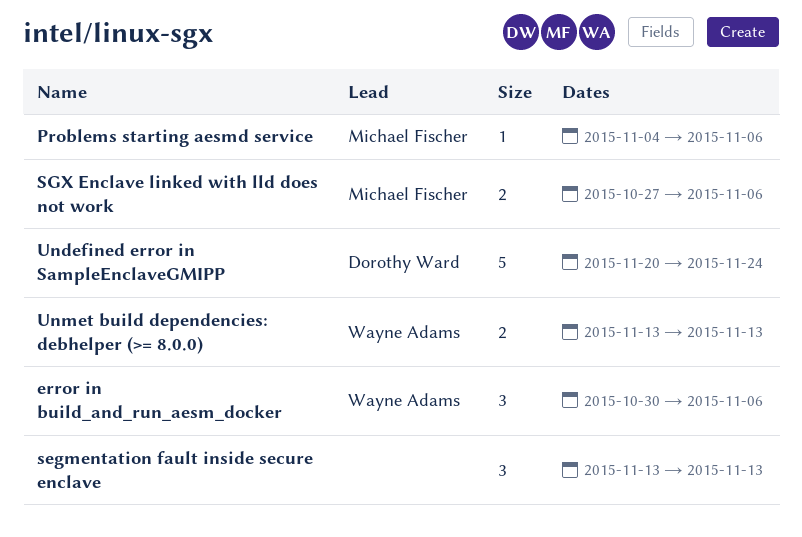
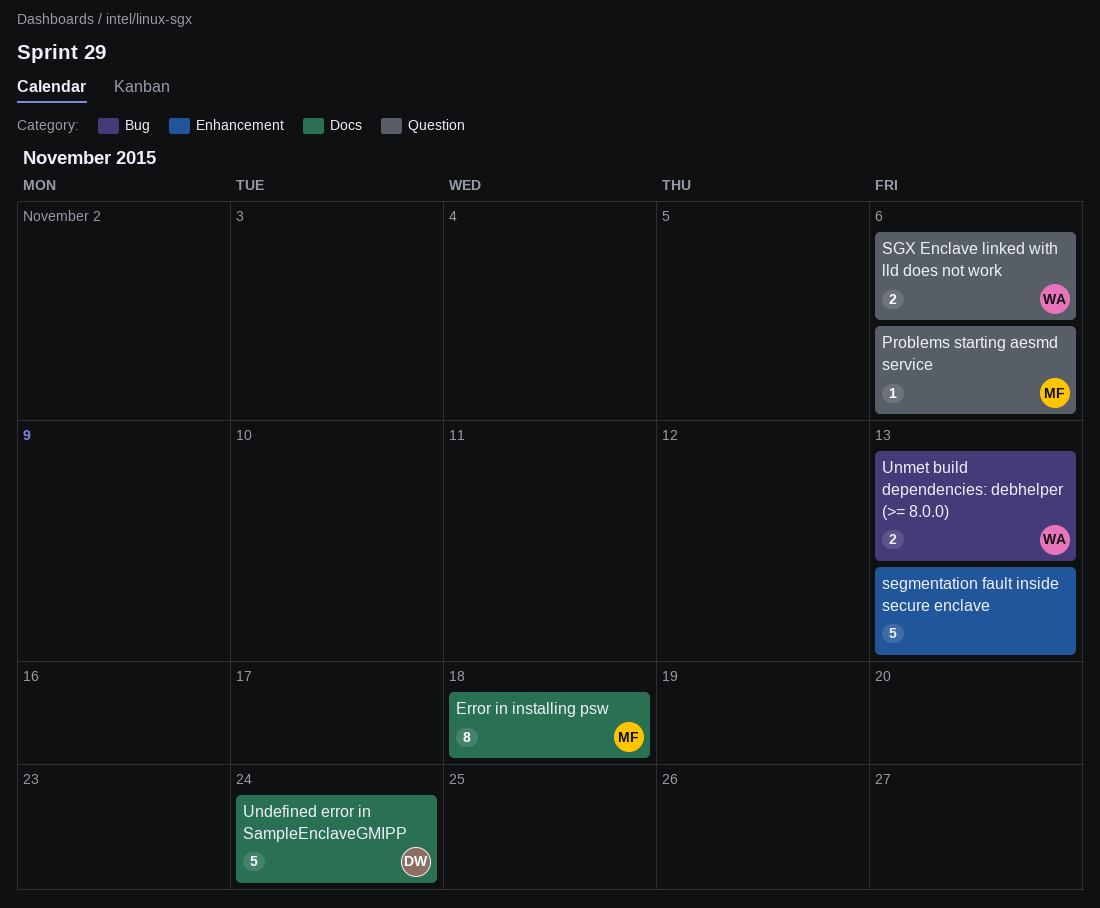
error in build_and_run_aesm_docker: present -> none
Error in installing psw: none -> present
segmentation fault inside secure enclave, estimate: 3 -> 5
SGX Enclave linked with lld does not work, owner: Michael Fischer -> Wayne Adams

